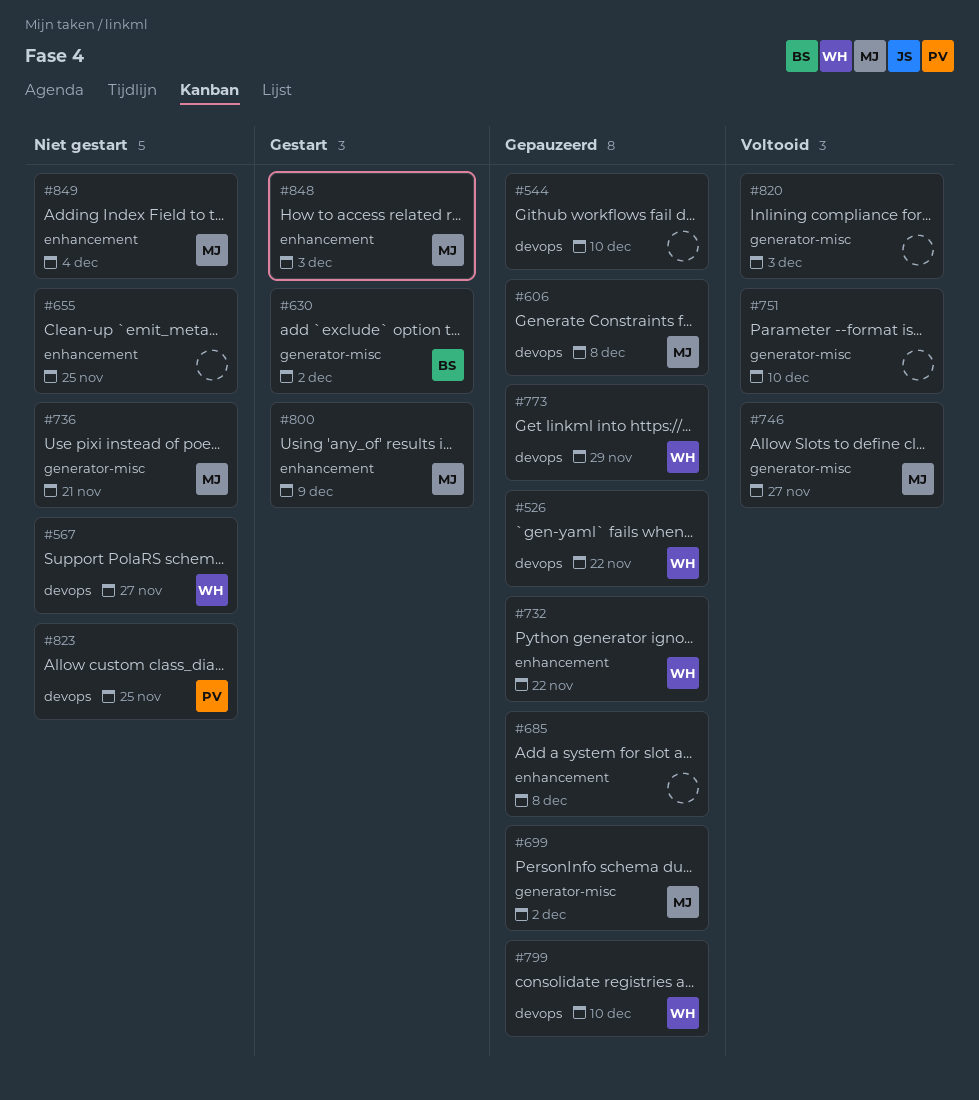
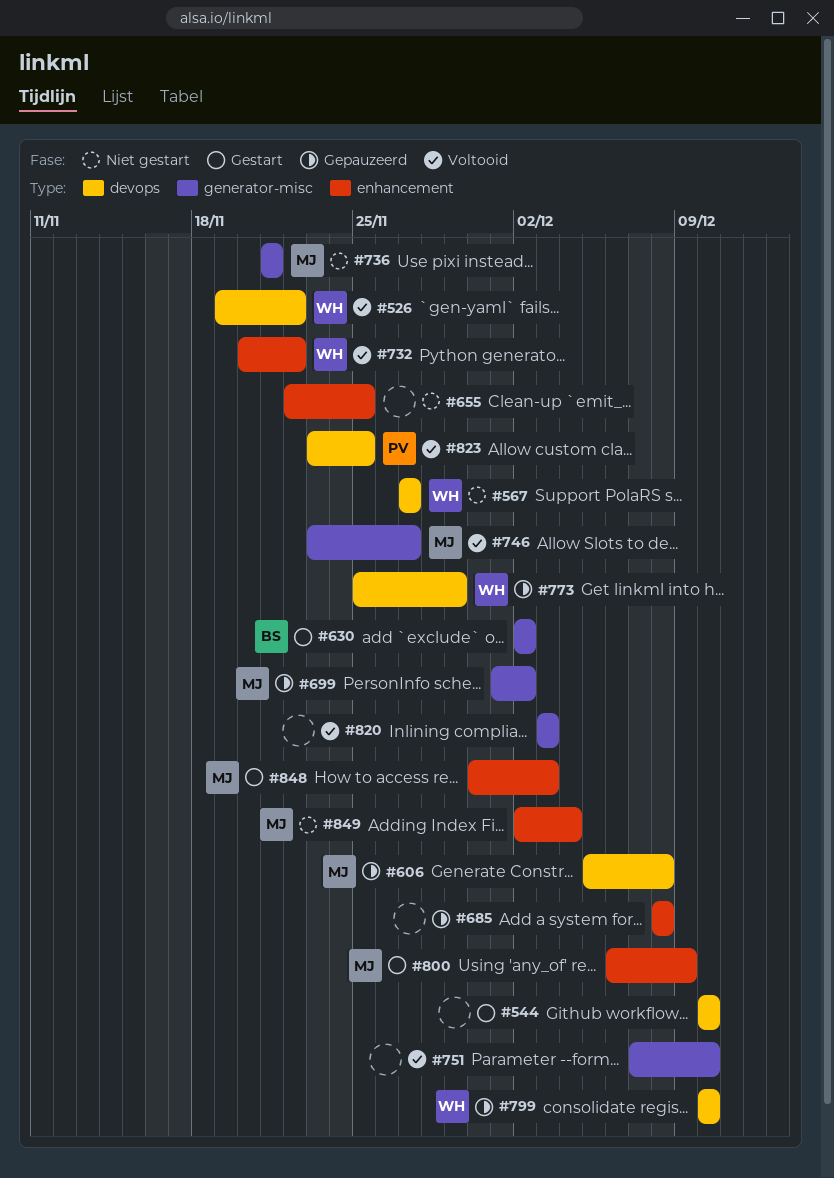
#526, status: Gepauzeerd -> Voltooid
#544, status: Gepauzeerd -> Gestart
#732, status: Gepauzeerd -> Voltooid
#823, status: Niet gestart -> Voltooid

